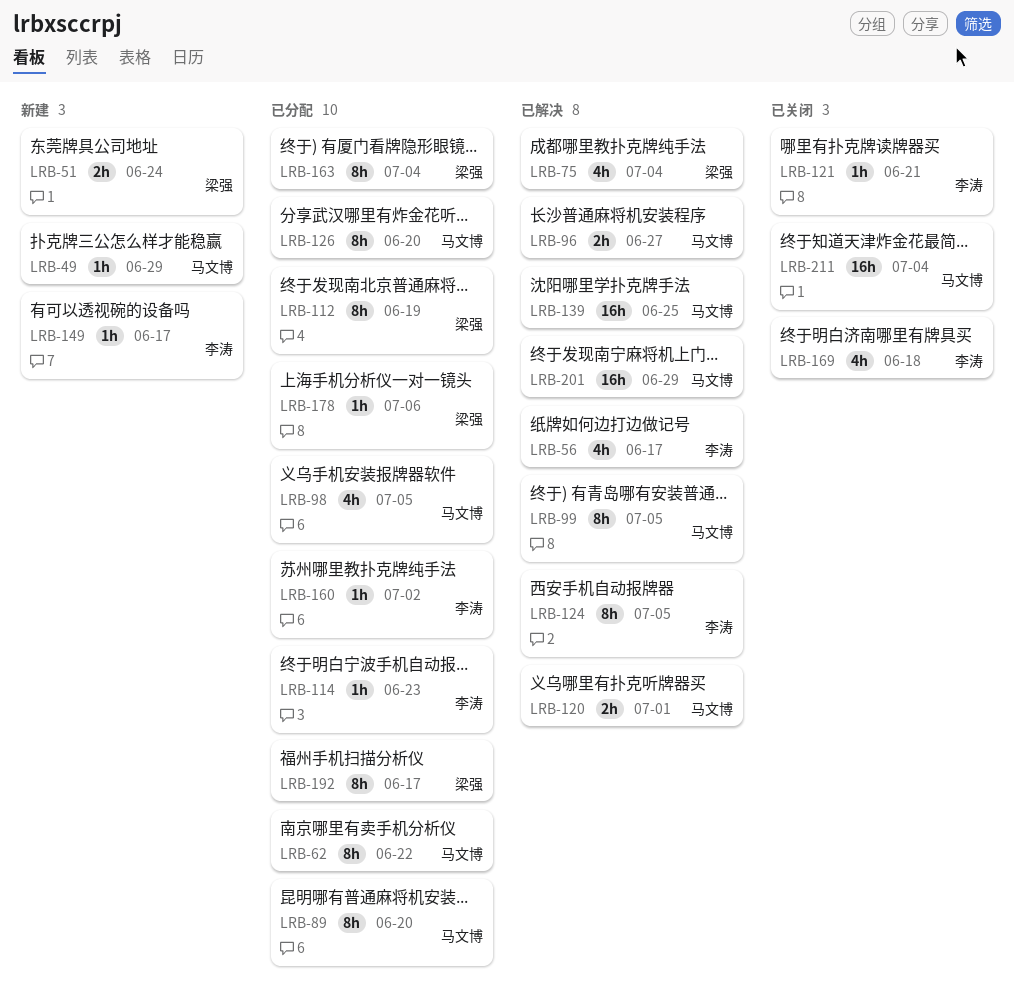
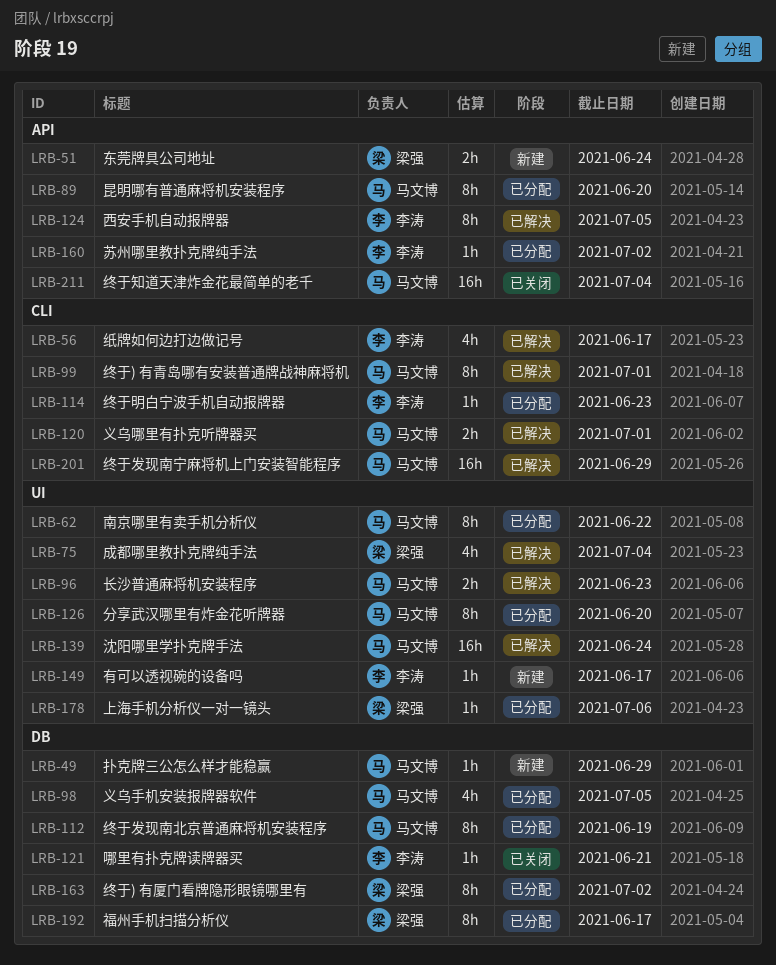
LRB-96, due: Jun 27 -> Jun 23
LRB-99, due: Jul 5 -> Jul 1
LRB-112, owner: 梁强 -> 马文博
LRB-139, due: Jun 25 -> Jun 24
LRB-163, due: Jul 4 -> Jul 2
LRB-169: present -> none

